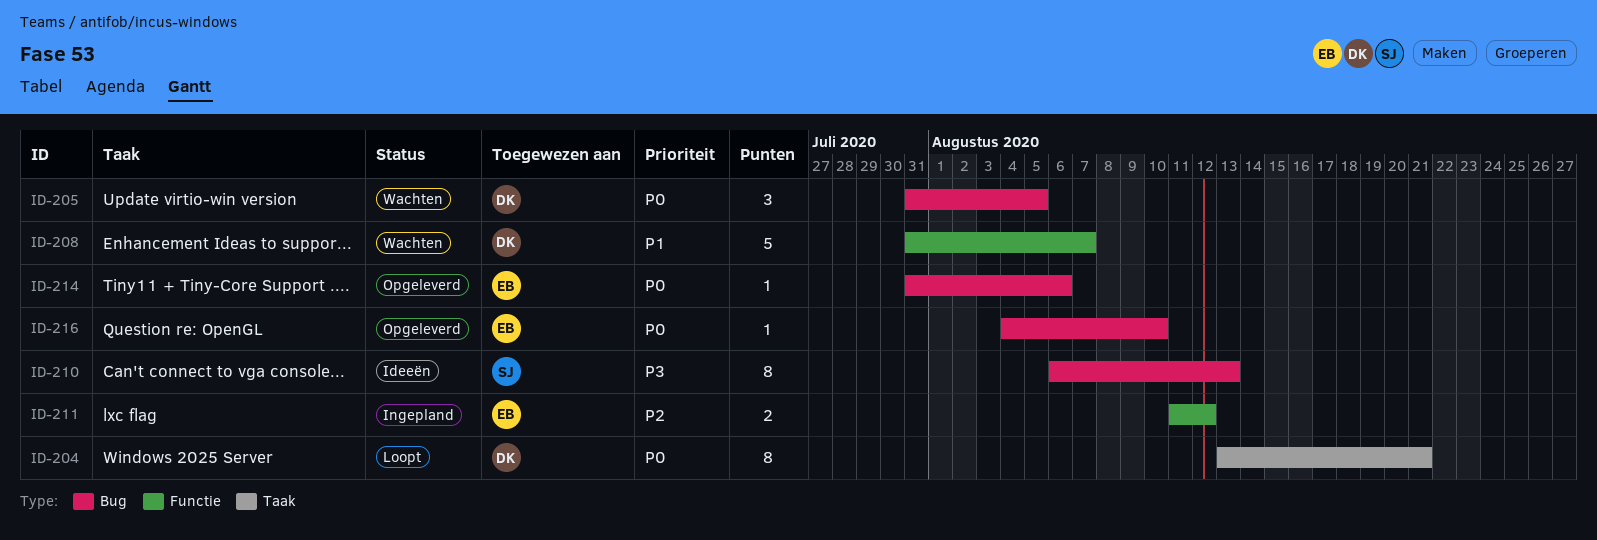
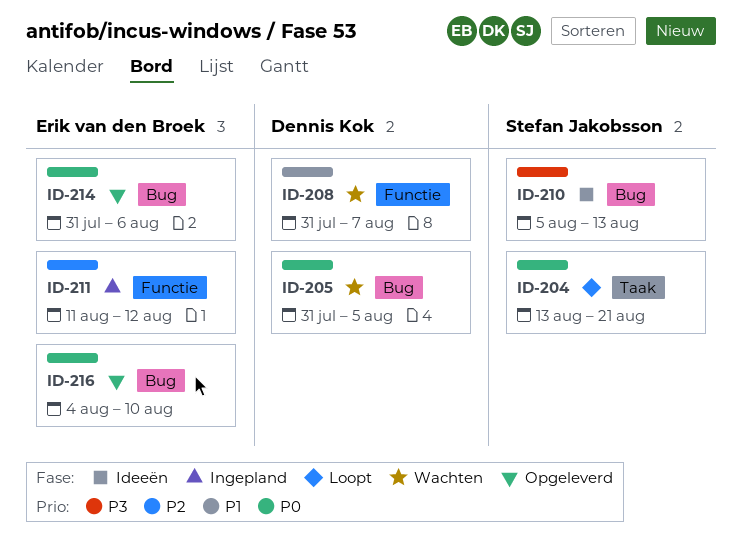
ID-204, owner: Dennis Kok -> Stefan Jakobsson
ID-210, start: Aug 6 -> Aug 5

